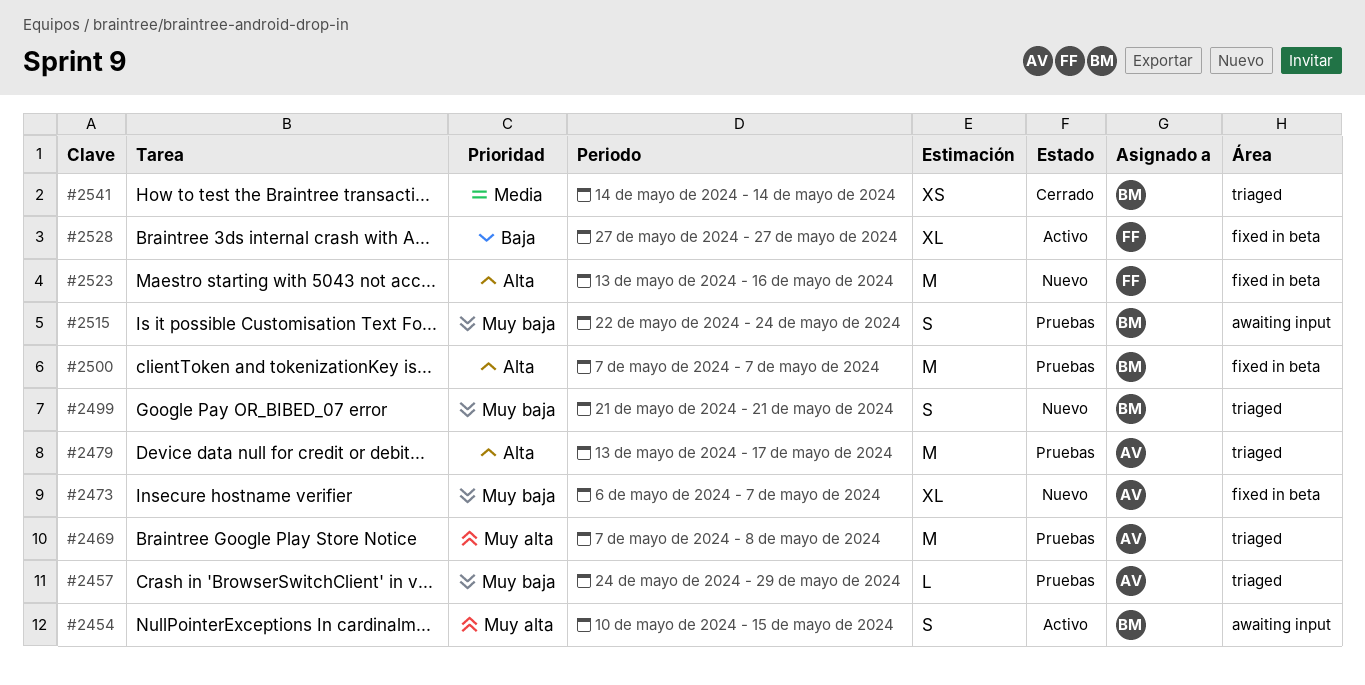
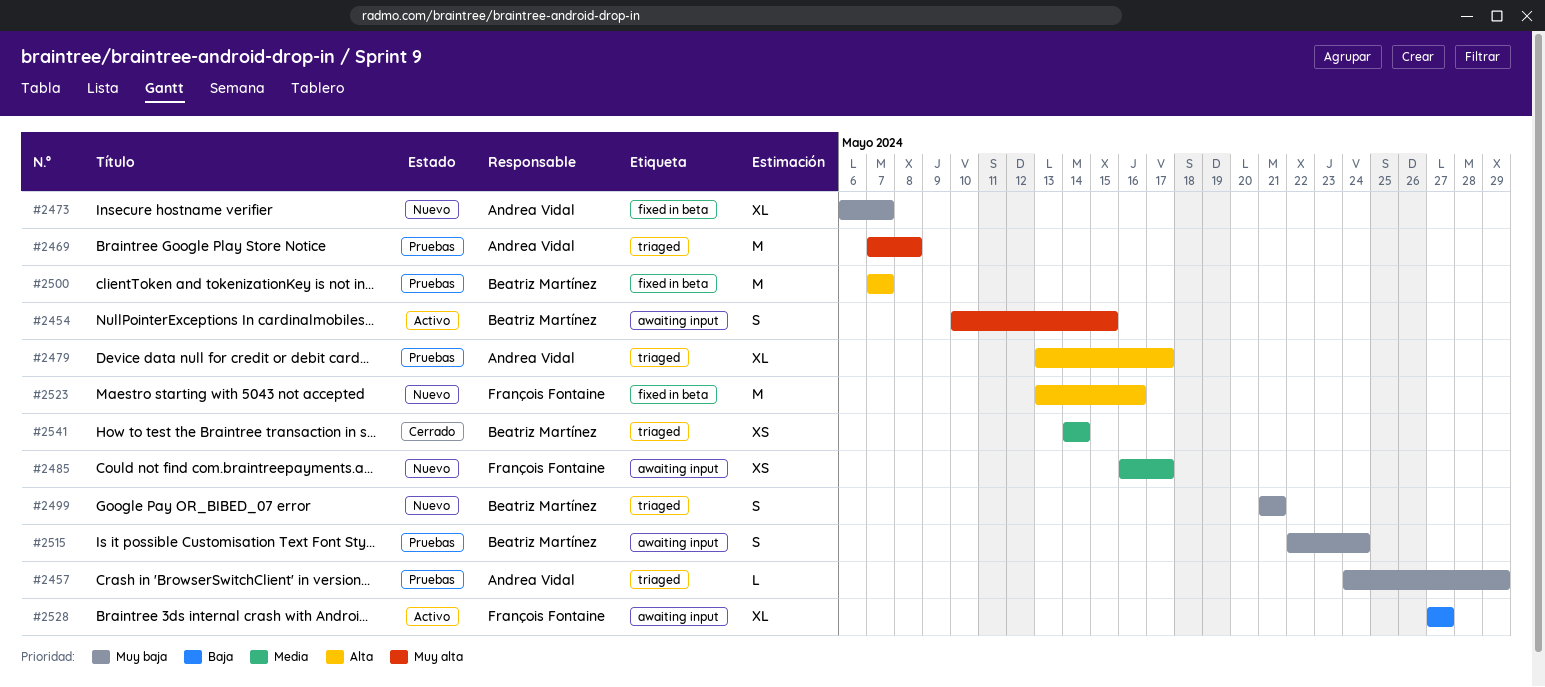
#2479, estimate: M -> XL
#2485: none -> present
#2528, label: fixed in beta -> awaiting input

